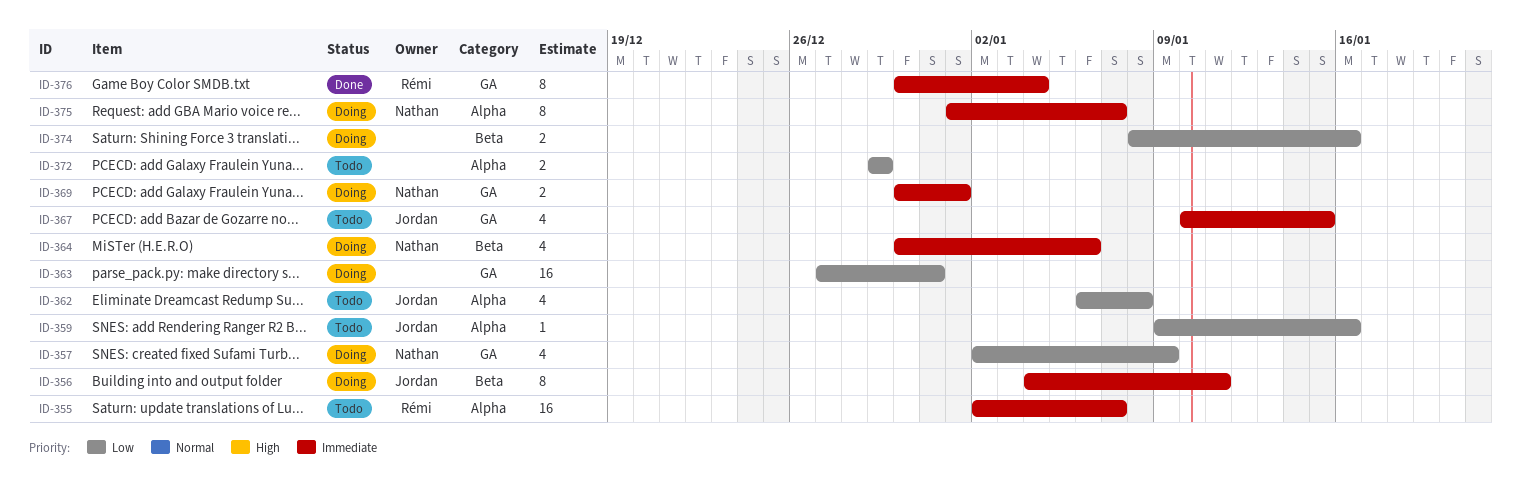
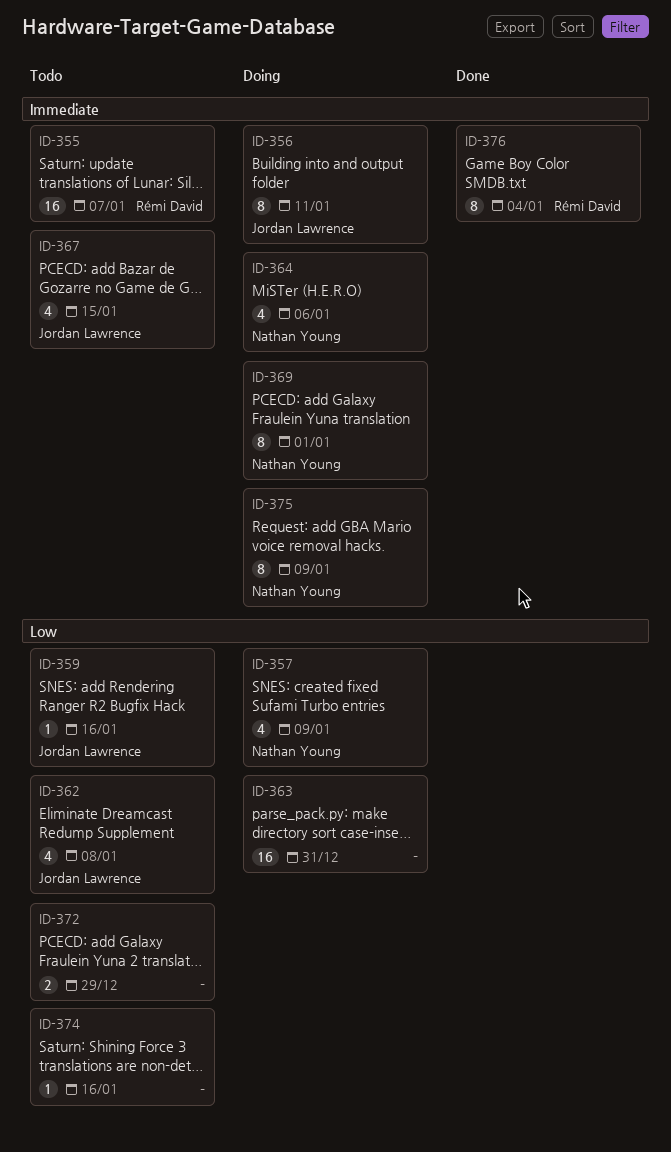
ID-369, estimate: 2 -> 8
ID-374, status: Doing -> Todo
ID-374, estimate: 2 -> 1
ID-375, due: Jan 7 -> Jan 9

